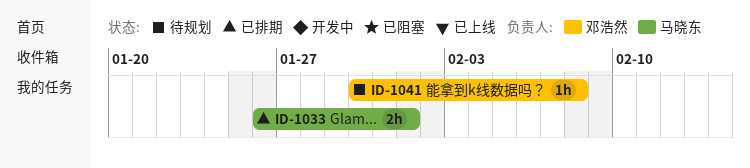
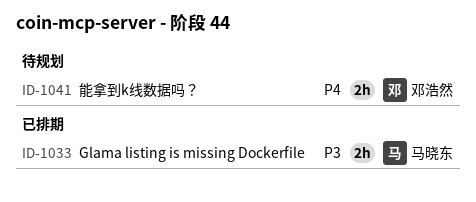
ID-1041, estimate: 1h -> 2h

